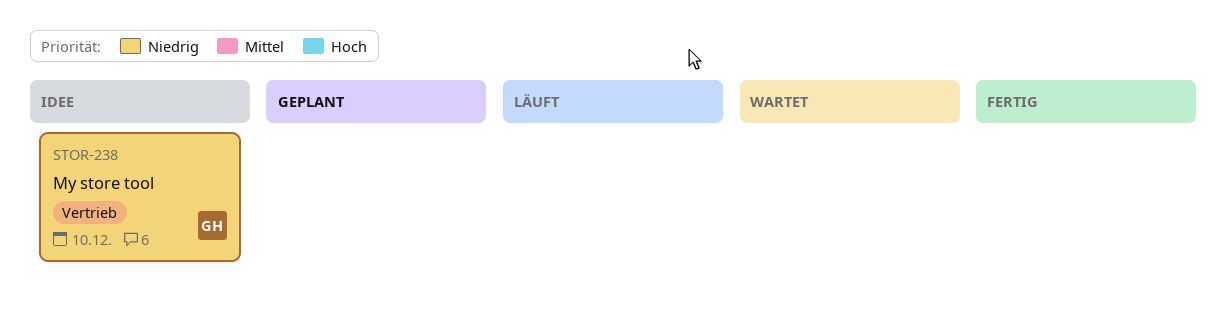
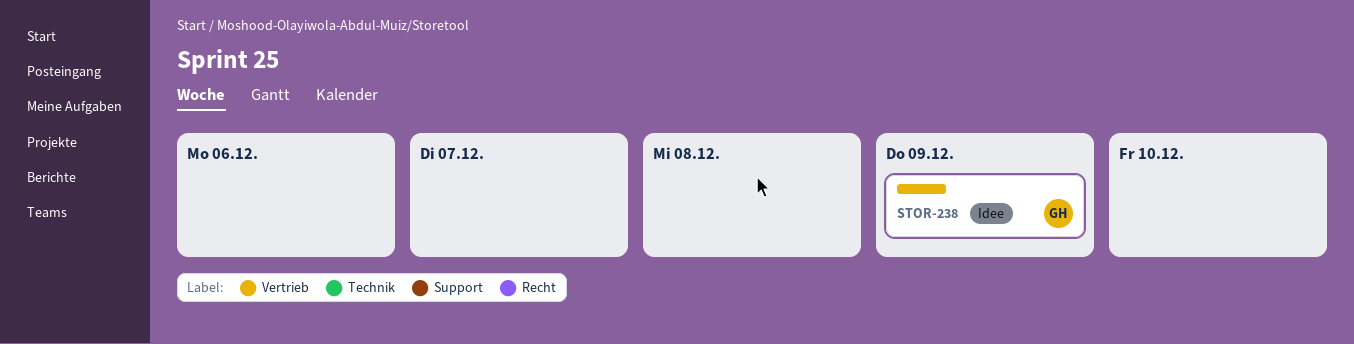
STOR-238, due: Dec 10 -> Dec 9

